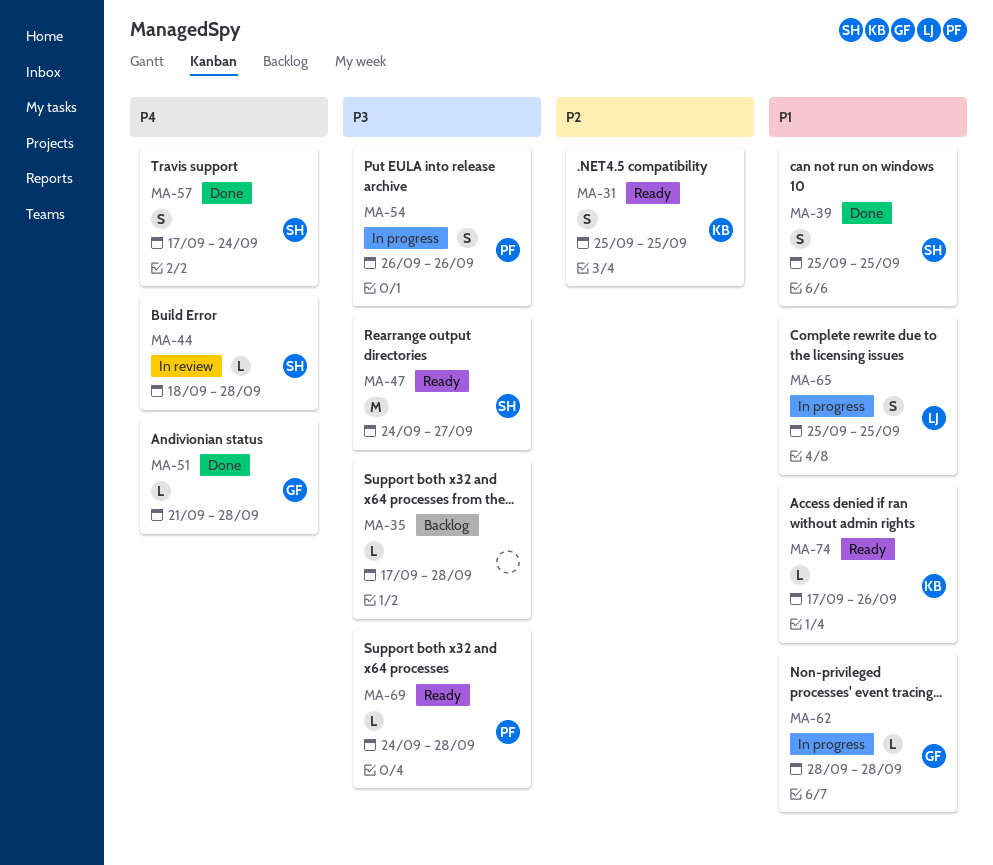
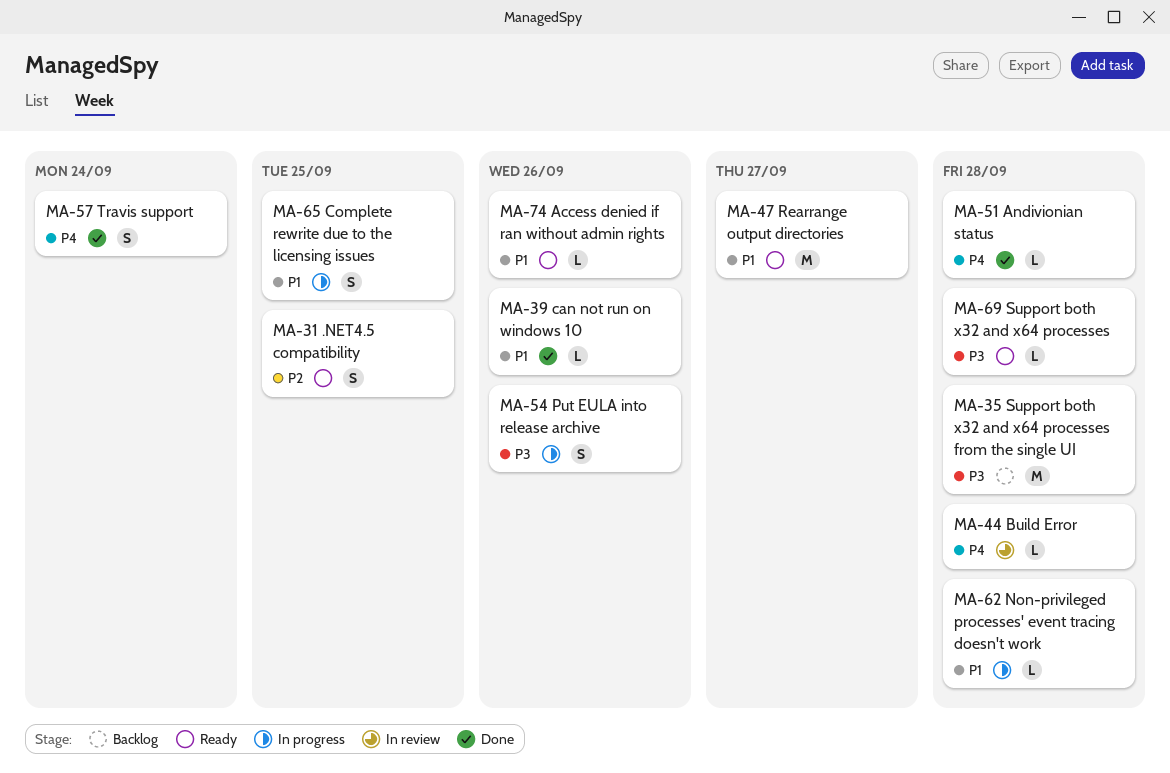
MA-35, estimate: L -> M
MA-39, estimate: S -> L
MA-39, due: Sep 25 -> Sep 26
MA-47, priority: P3 -> P1

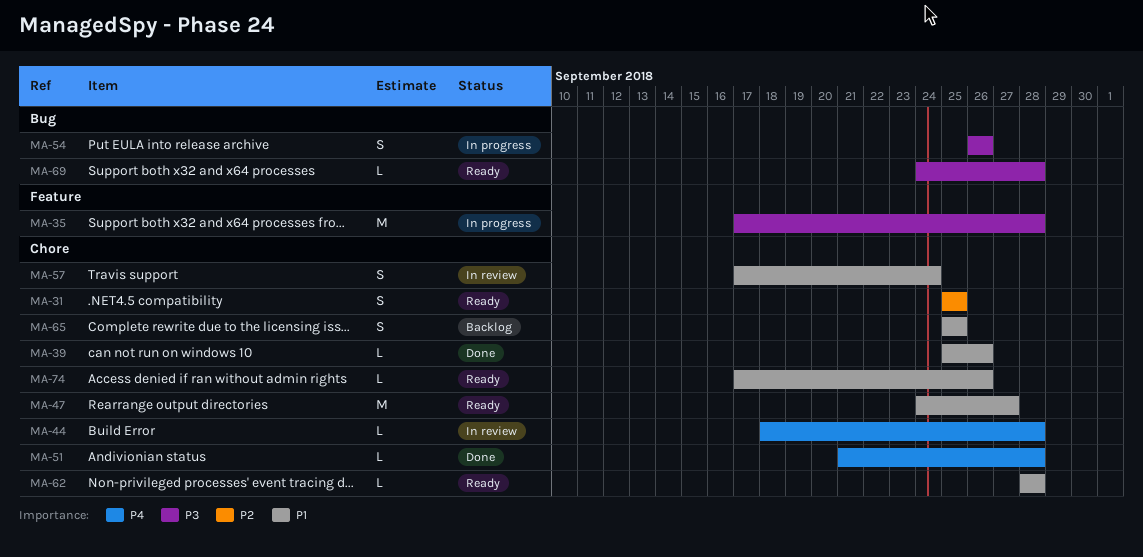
MA-35, status: Backlog -> In progress
MA-57, status: Done -> In review
MA-57, priority: P4 -> P1
MA-62, status: In progress -> Ready
MA-65, status: In progress -> Backlog

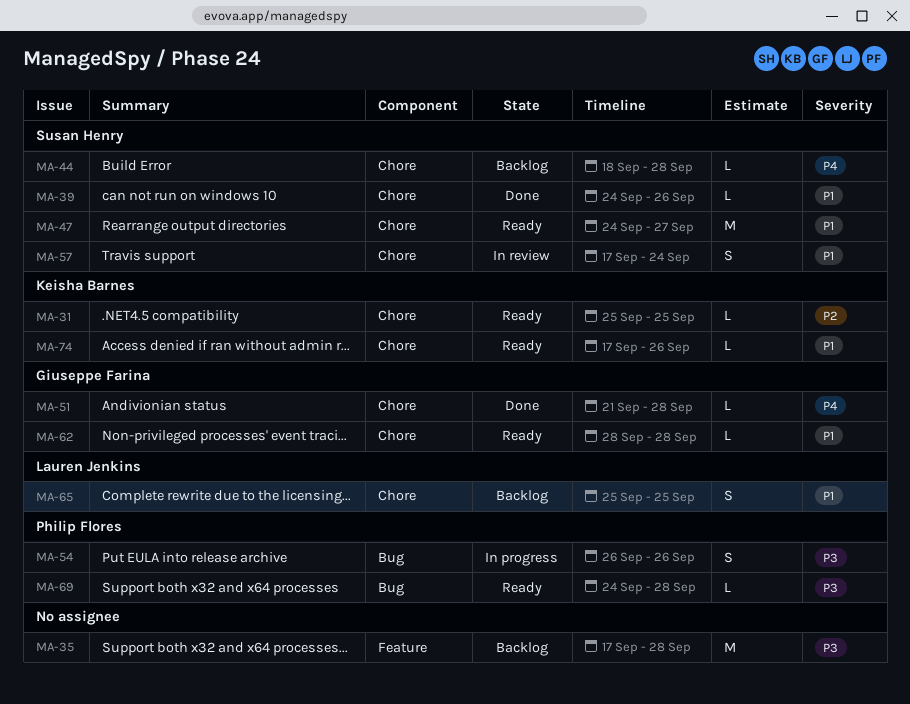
MA-31, estimate: S -> L
MA-35, status: In progress -> Backlog
MA-39, start: Sep 25 -> Sep 24
MA-44, status: In review -> Backlog

